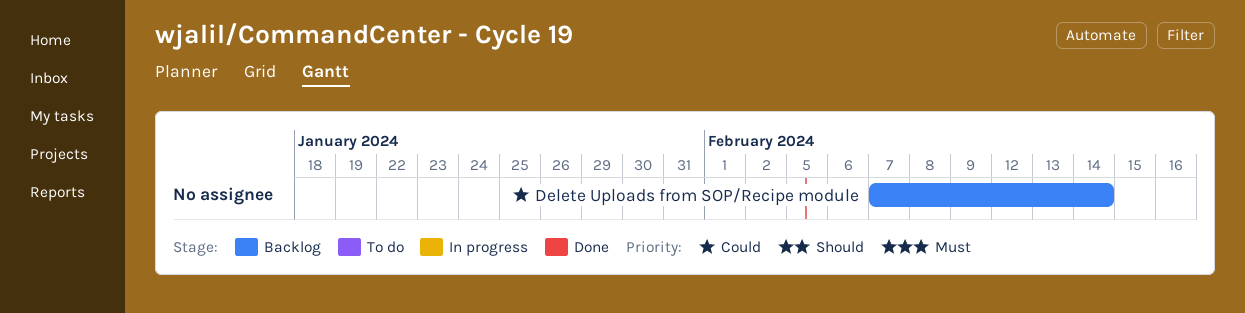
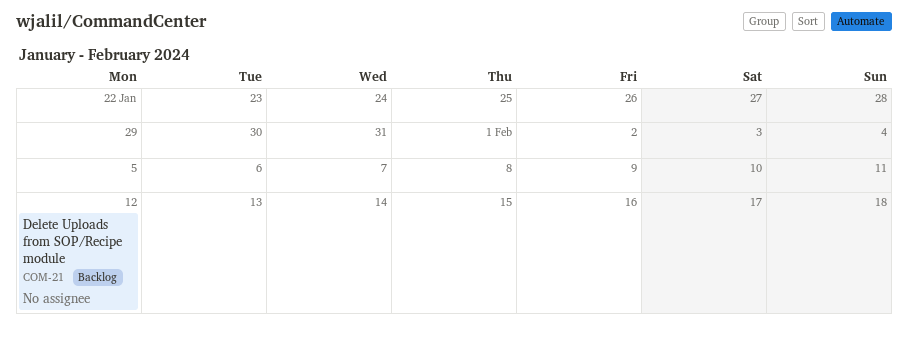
Delete Uploads from SOP/Recipe module, due: Feb 14 -> Feb 12

